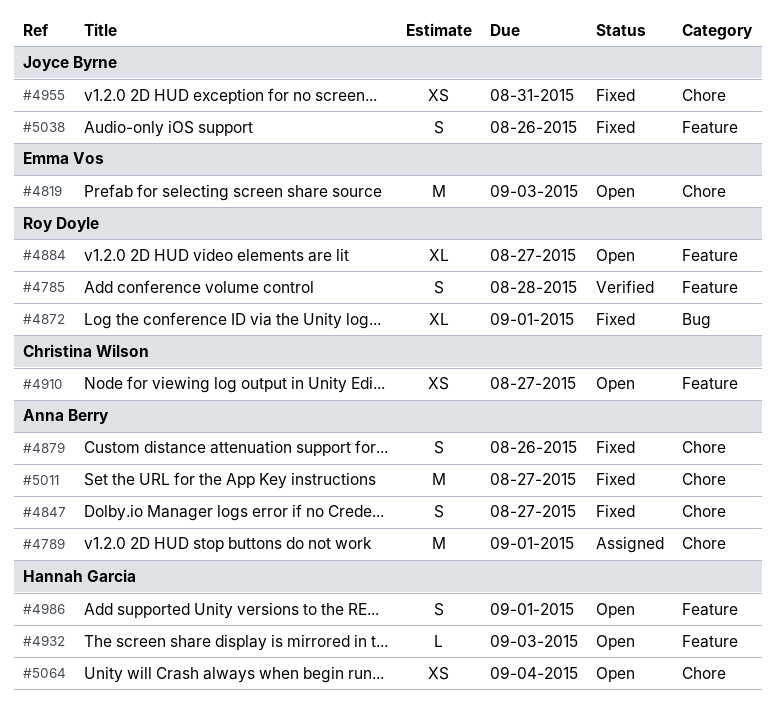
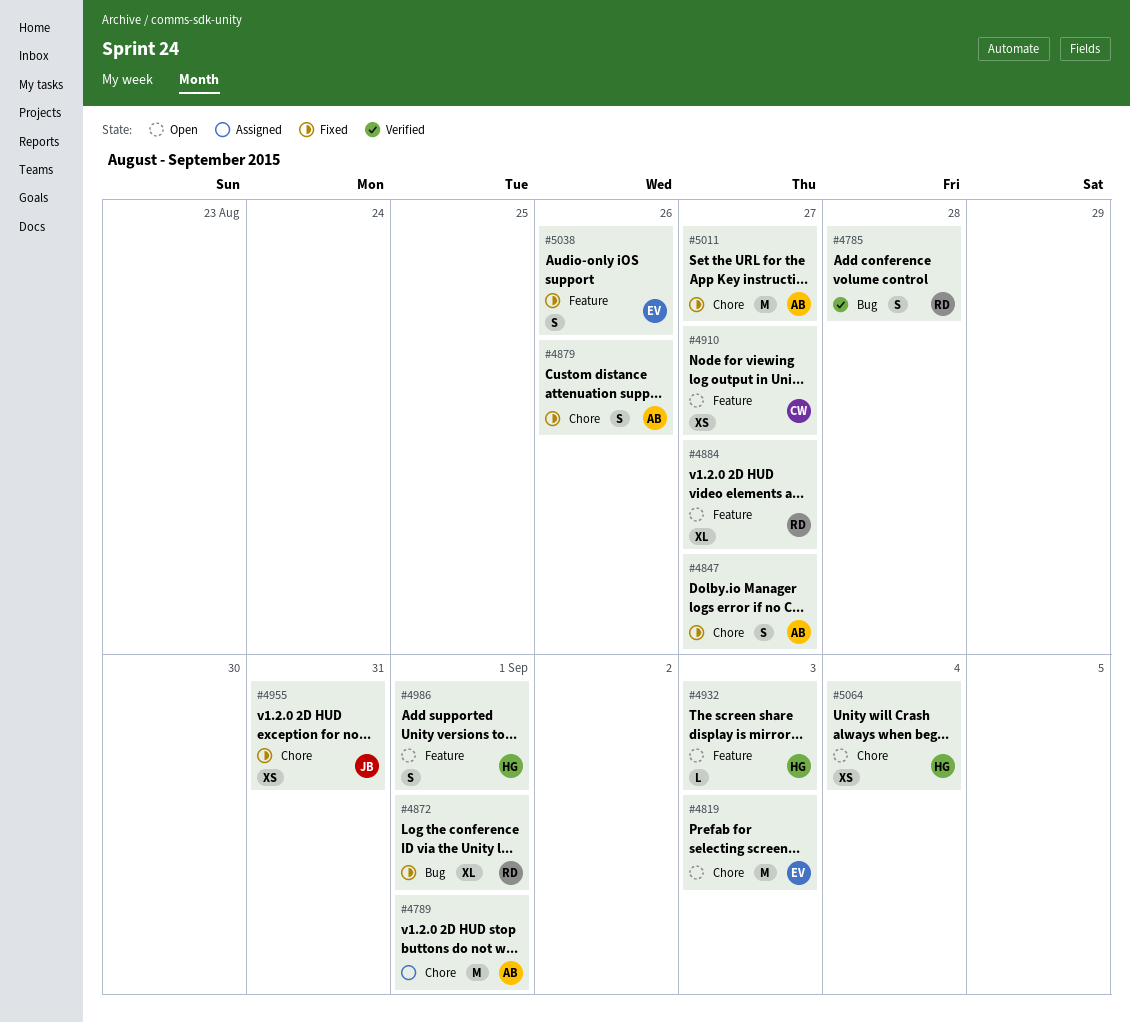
#4785, label: Feature -> Bug
#5038, owner: Joyce Byrne -> Emma Vos

